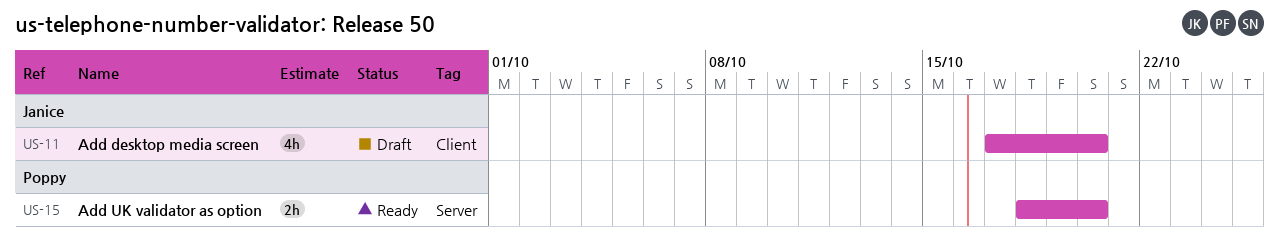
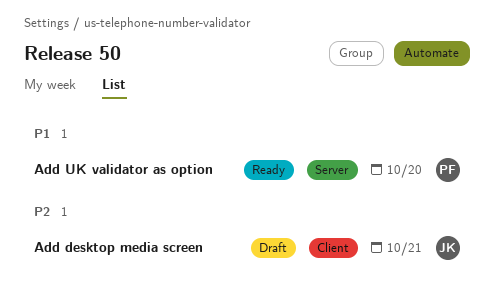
Add desktop media screen, due: Oct 20 -> Oct 21

